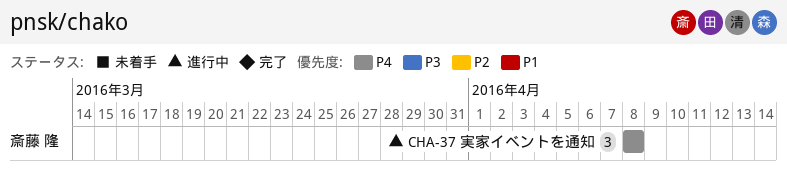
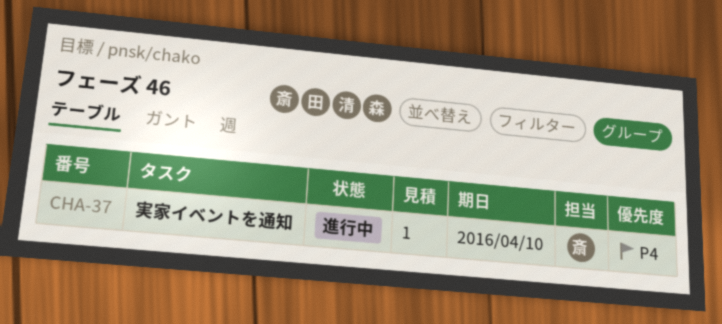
CHA-37, estimate: 3 -> 1
CHA-37, due: Apr 8 -> Apr 10

